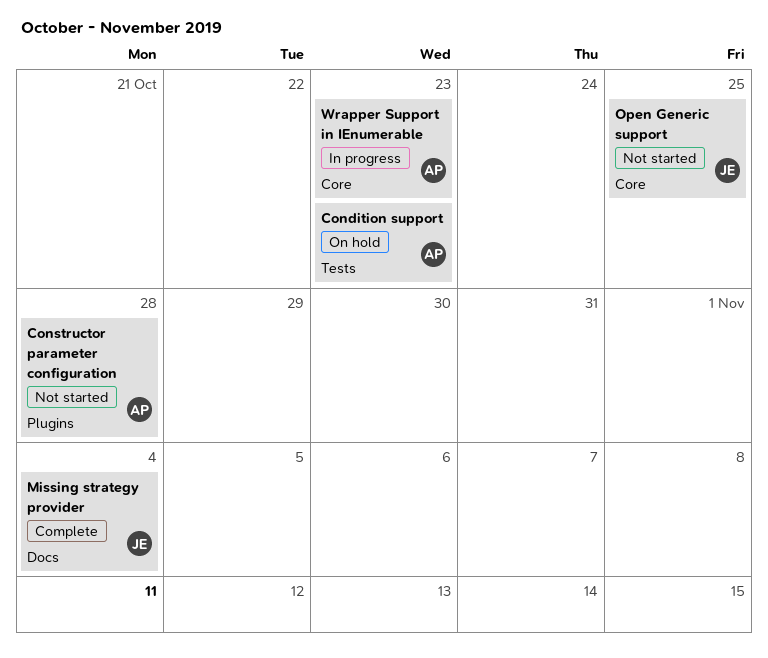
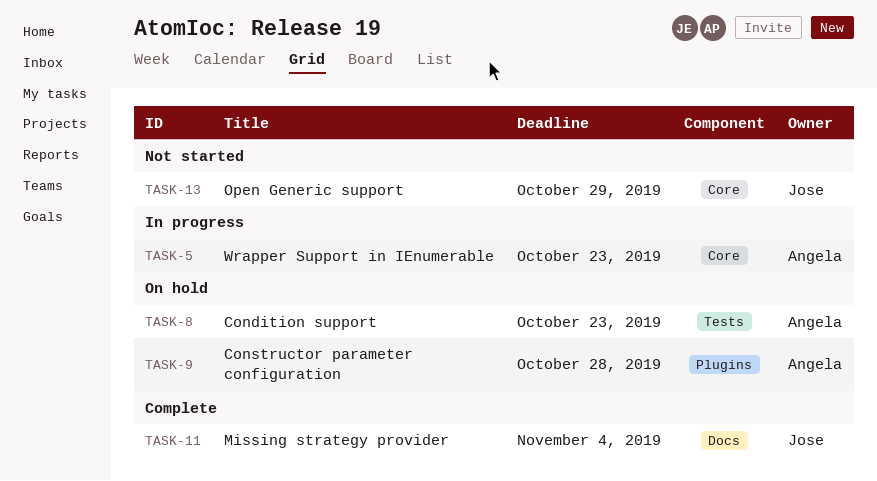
Constructor parameter configuration, status: Not started -> On hold
Open Generic support, due: Oct 25 -> Oct 29

